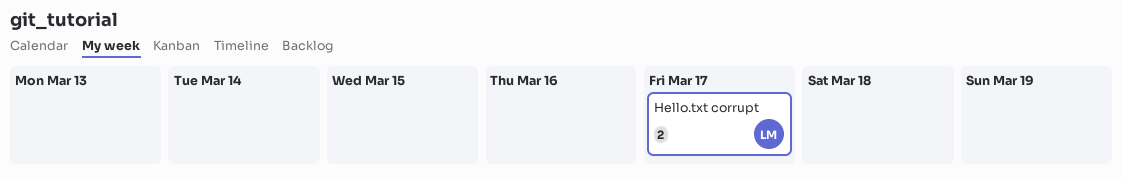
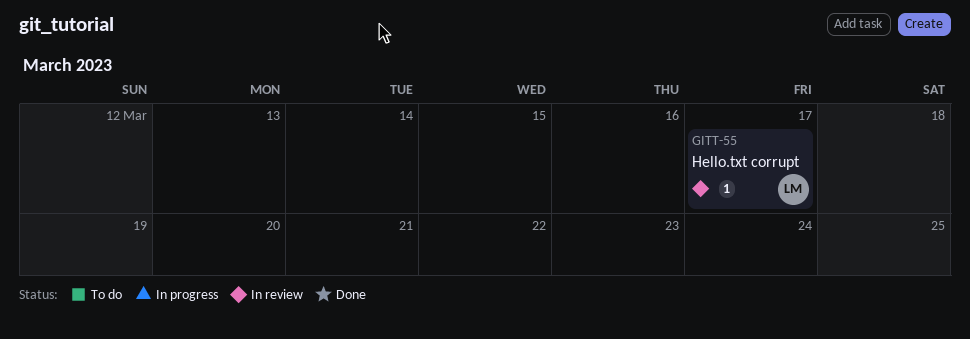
Hello.txt corrupt, estimate: 2 -> 1

